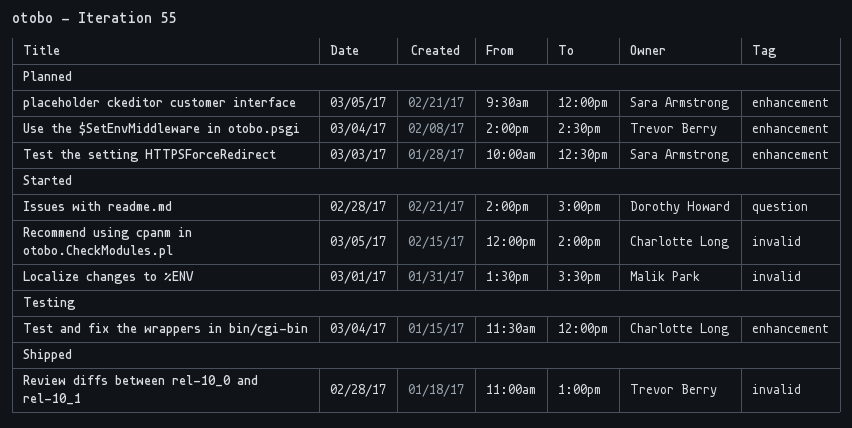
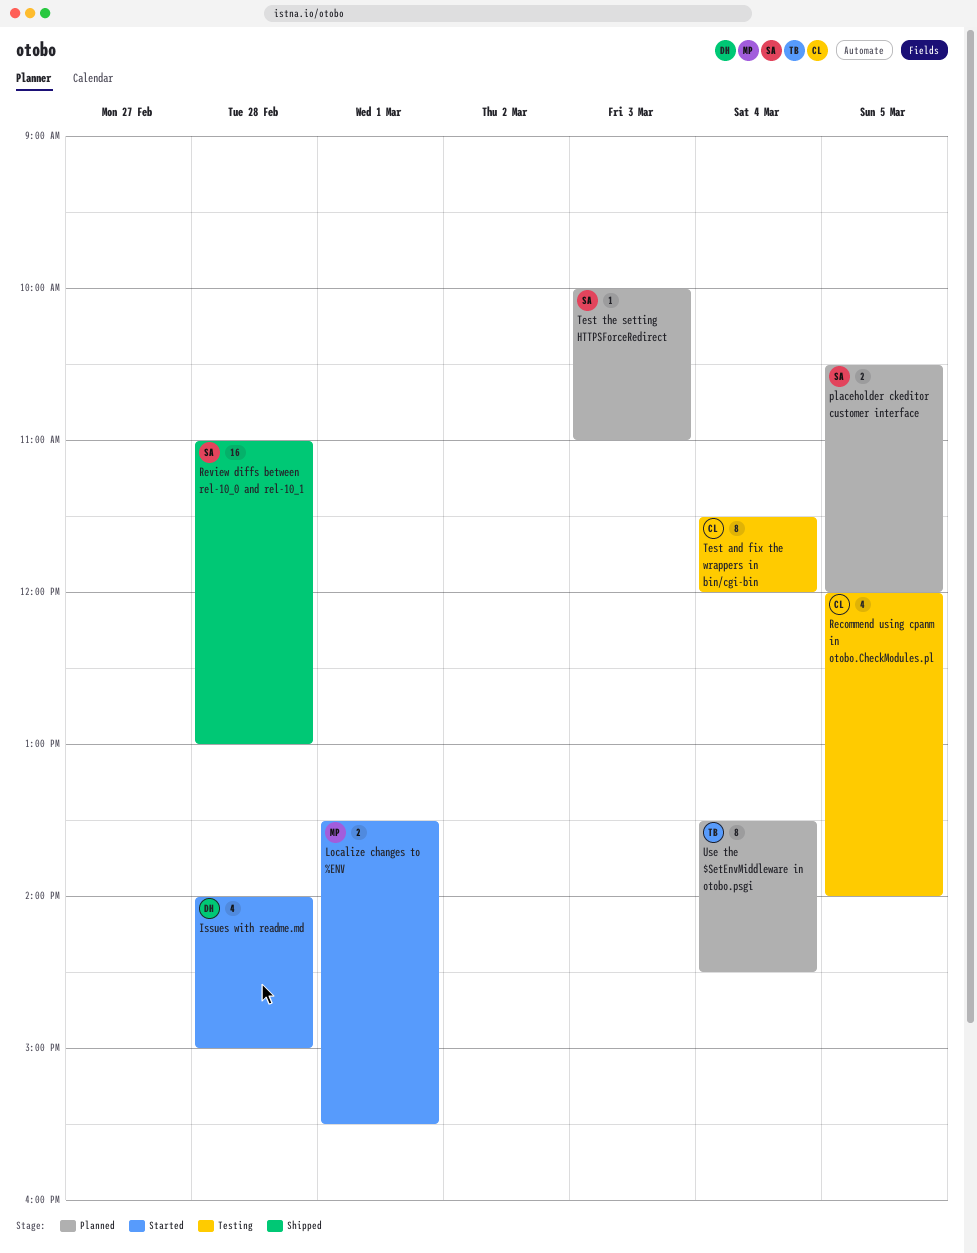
placeholder ckeditor customer interface, begins: 09:30 -> 10:30
Recommend using cpanm in otobo.CheckModules.pl, status: Started -> Testing
Review diffs between rel-10_0 and rel-10_1, owner: Trevor Berry -> Sara Armstrong
Test the setting HTTPSForceRedirect, ends: 12:30 -> 11:00
Use the $SetEnvMiddleware in otobo.psgi, begins: 14:00 -> 13:30

